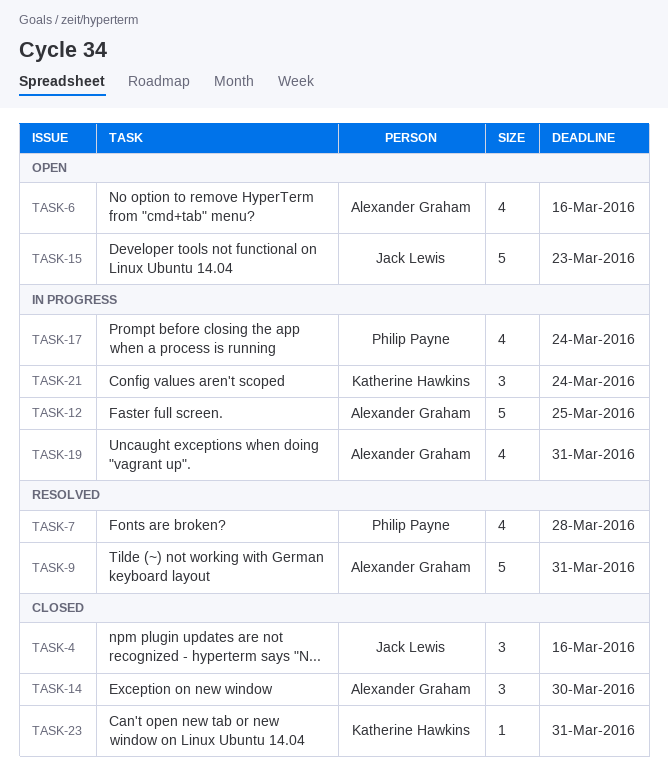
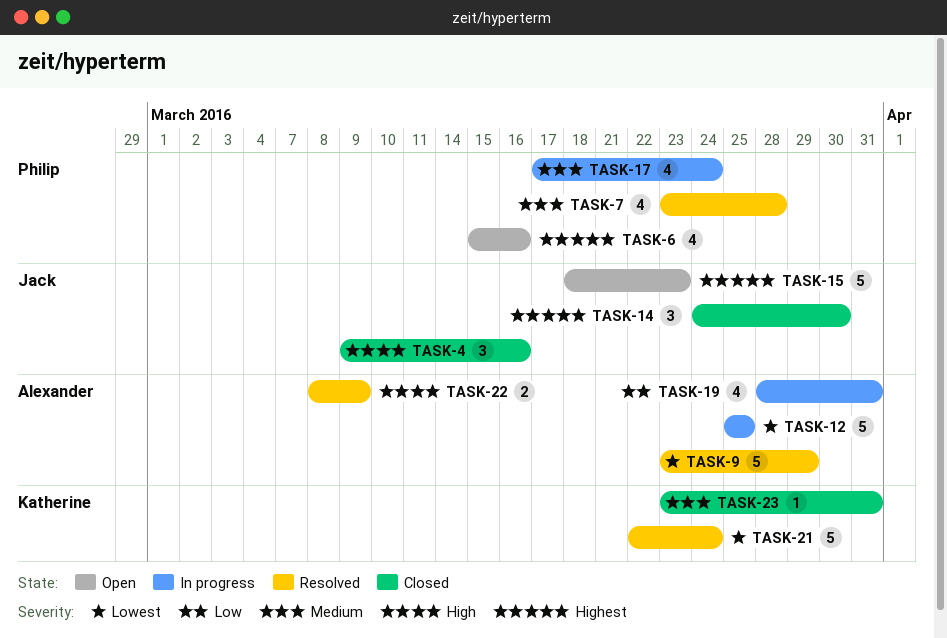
TASK-6, owner: Alexander Graham -> Philip Payne
TASK-9, due: Mar 31 -> Mar 29
TASK-14, owner: Alexander Graham -> Jack Lewis
TASK-21, status: In progress -> Resolved
TASK-21, estimate: 3 -> 5
TASK-22: none -> present

